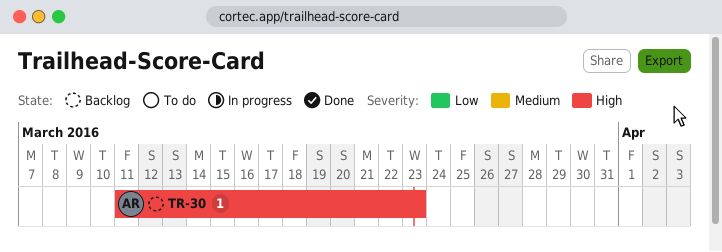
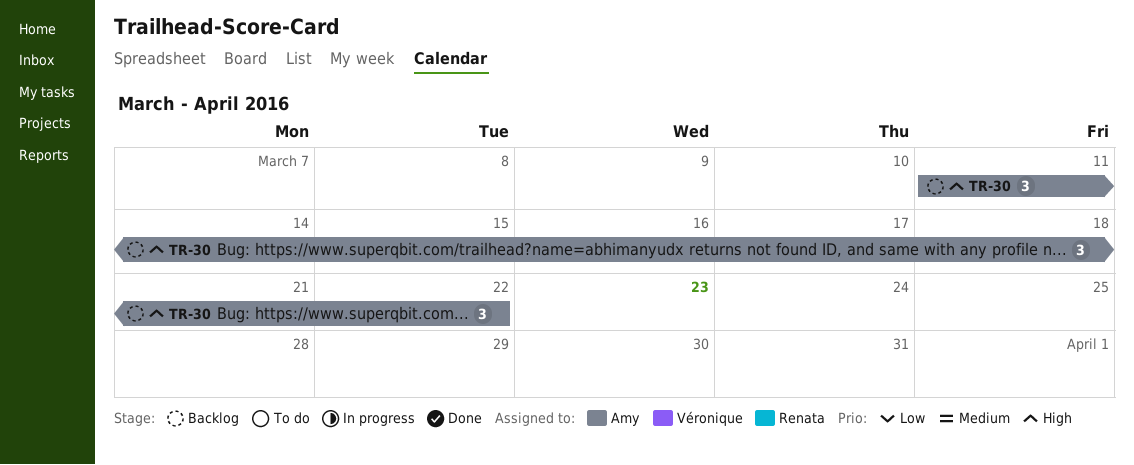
TR-30, estimate: 1 -> 3
TR-30, due: Mar 23 -> Mar 22

